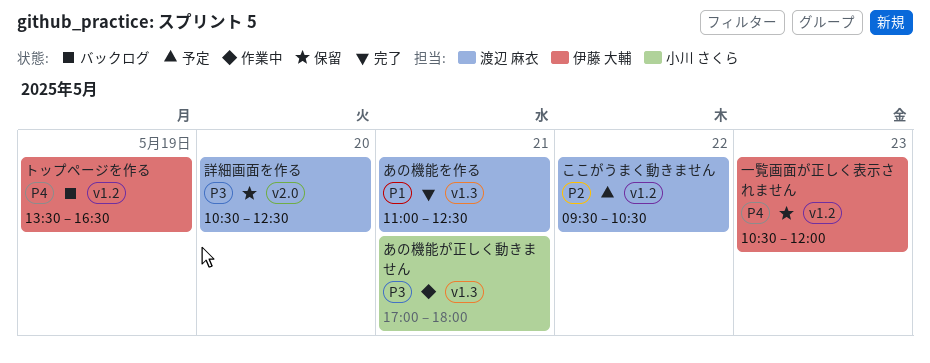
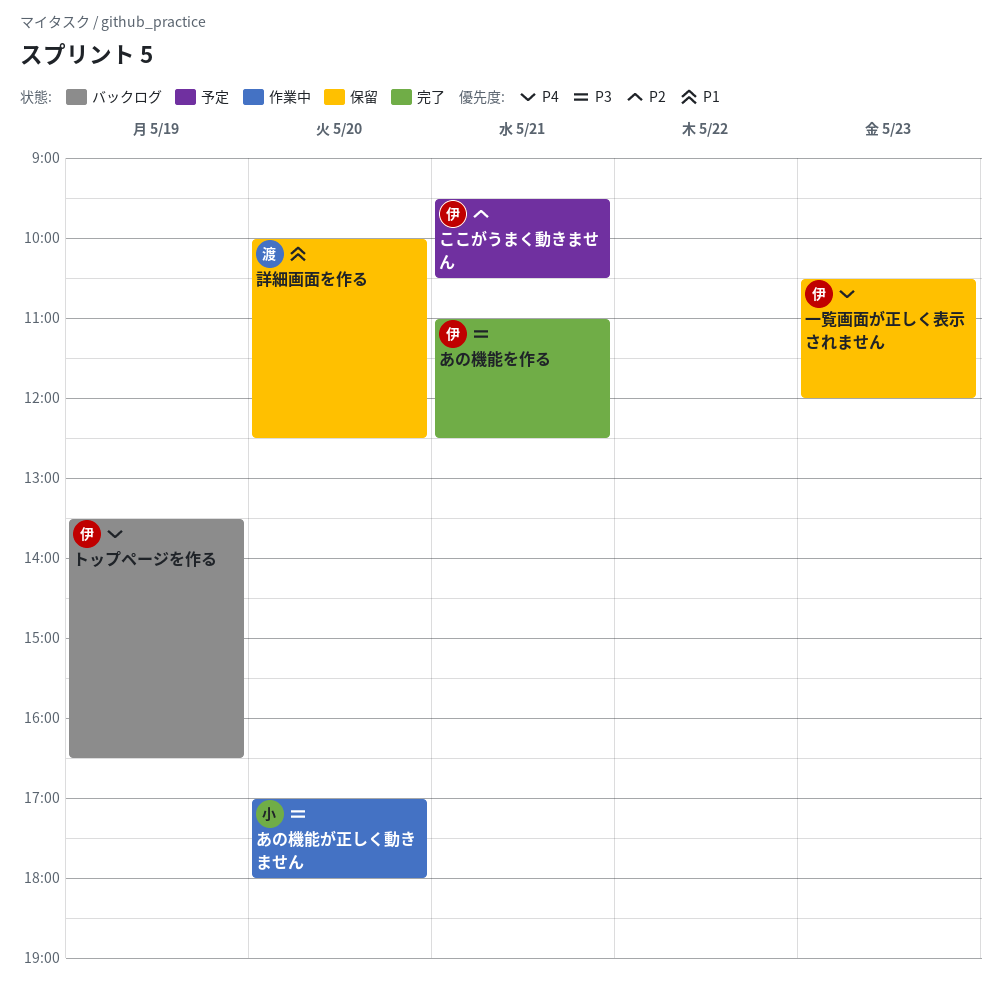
あの機能が正しく動きません, day: May 21 -> May 20
あの機能を作る, owner: 渡辺 麻衣 -> 伊藤 大輔
あの機能を作る, priority: P1 -> P3
ここがうまく動きません, owner: 渡辺 麻衣 -> 伊藤 大輔
ここがうまく動きません, day: May 22 -> May 21
詳細画面を作る, priority: P3 -> P1
詳細画面を作る, begins: 10:30 -> 10:00

